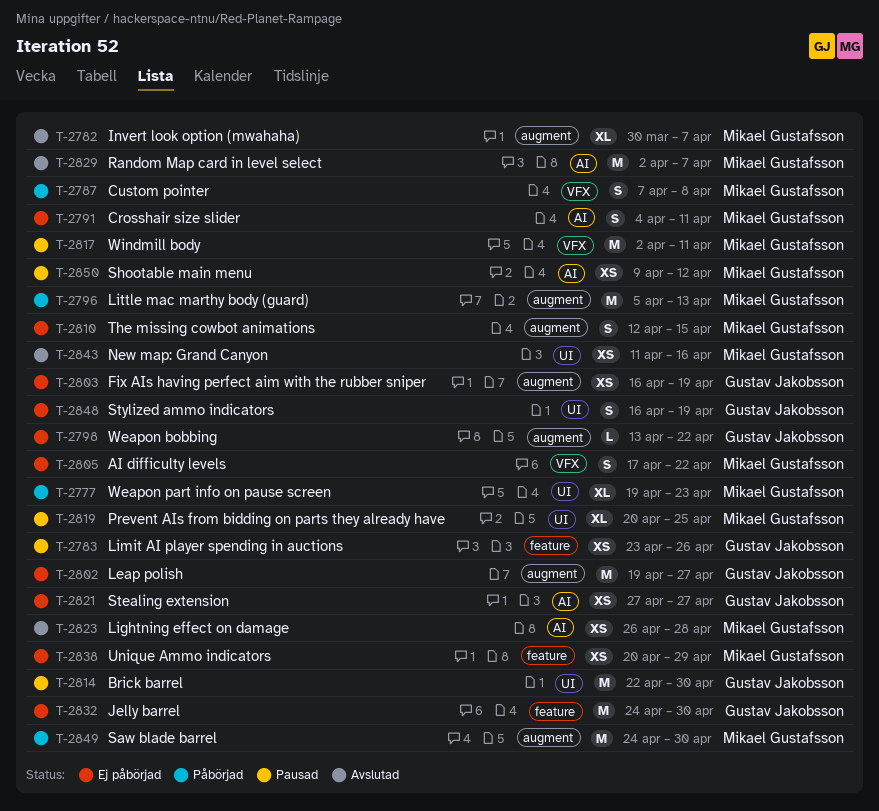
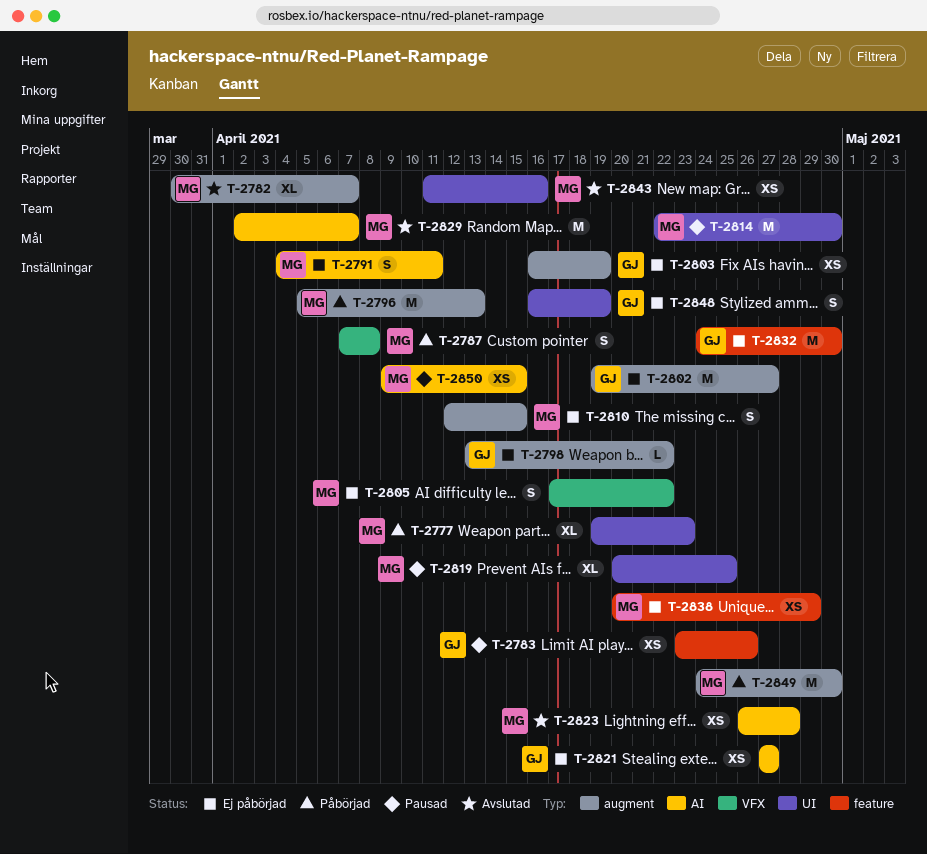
T-2814, owner: Gustav Jakobsson -> Mikael Gustafsson
T-2817: present -> none
T-2850, due: Apr 12 -> Apr 15

